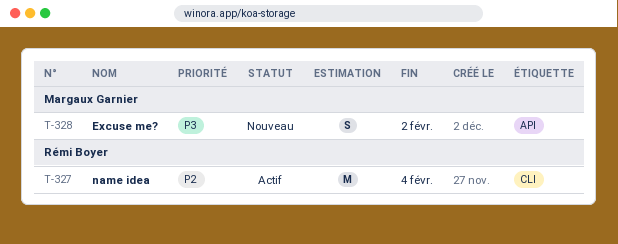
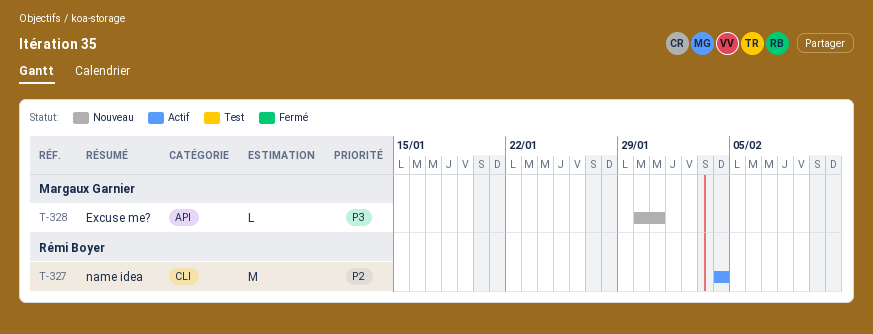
T-328, estimate: S -> L
T-328, due: Feb 2 -> Jan 31

